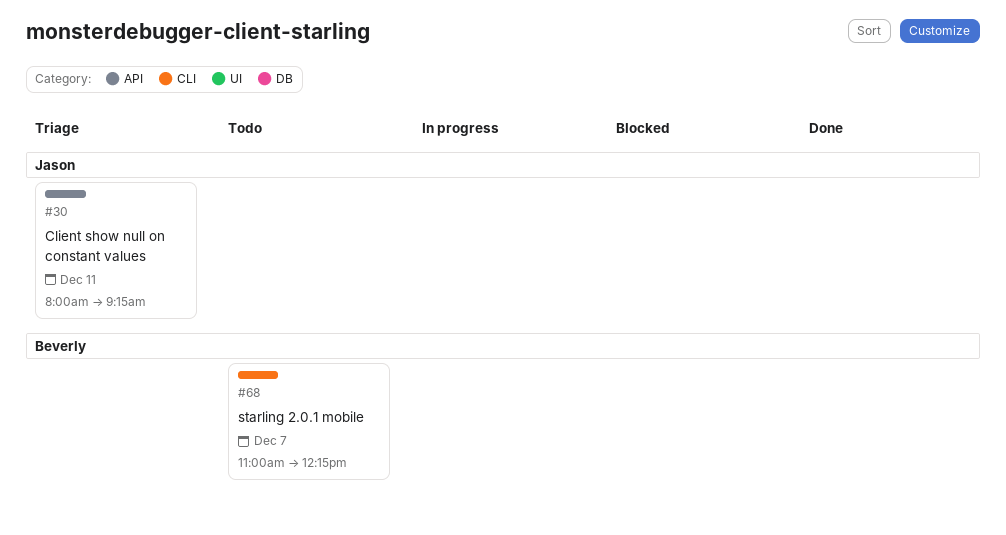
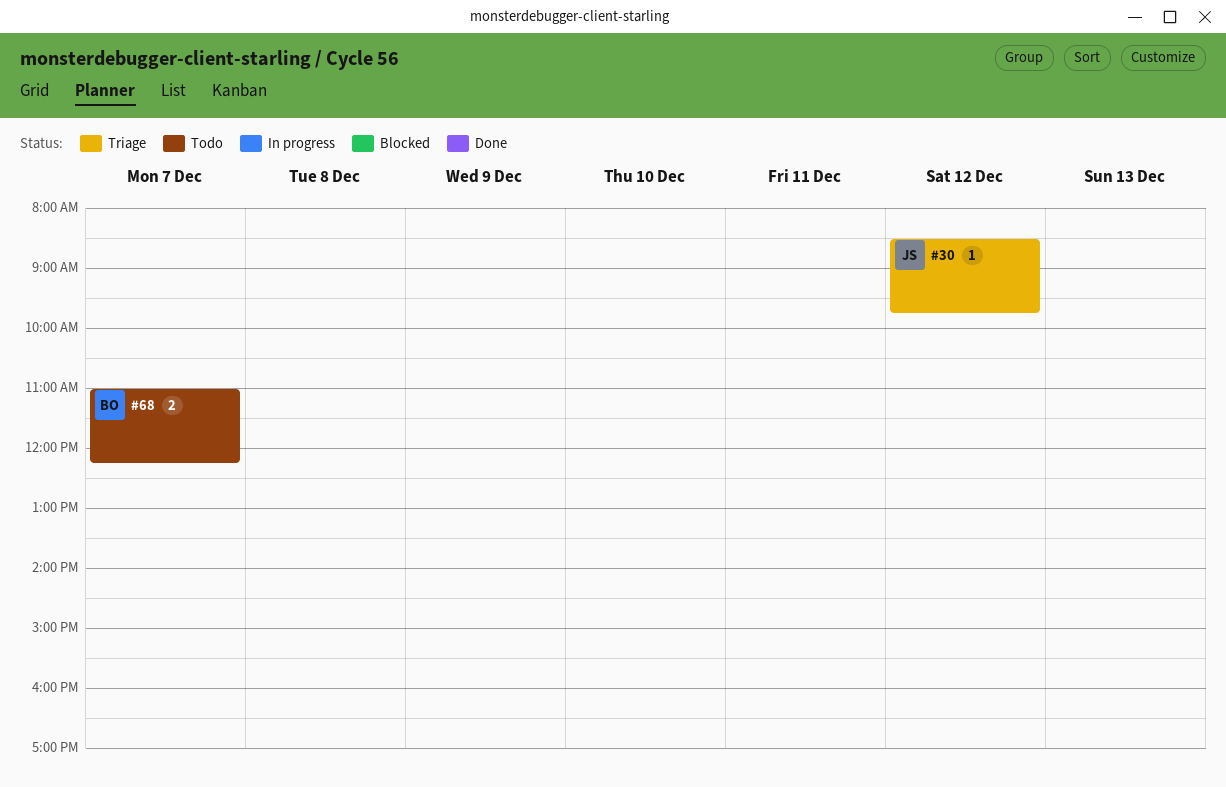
#30, day: Dec 11 -> Dec 12
#30, begins: 08:00 -> 08:30
#30, ends: 09:15 -> 09:45

